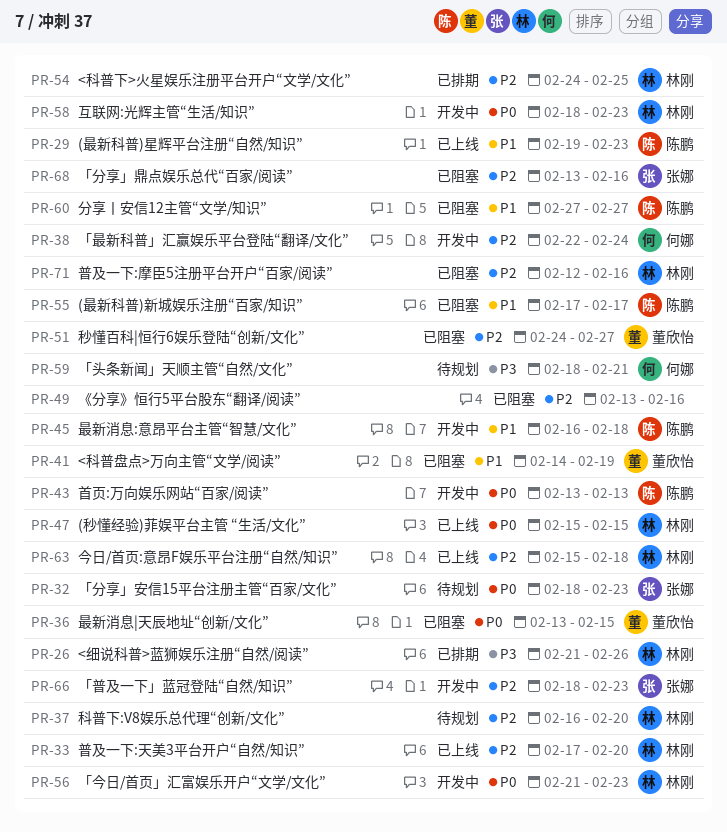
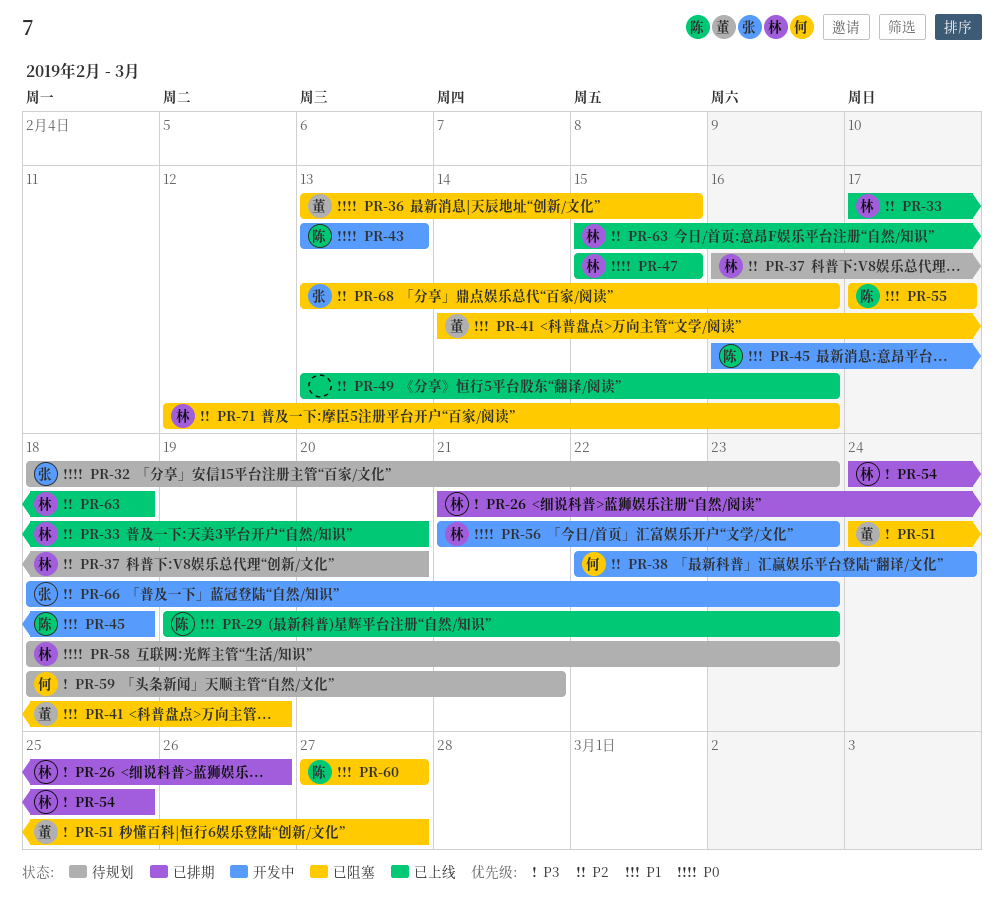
PR-49, status: 已阻塞 -> 已上线
PR-51, priority: P2 -> P3
PR-54, priority: P2 -> P3
PR-58, status: 开发中 -> 待规划

